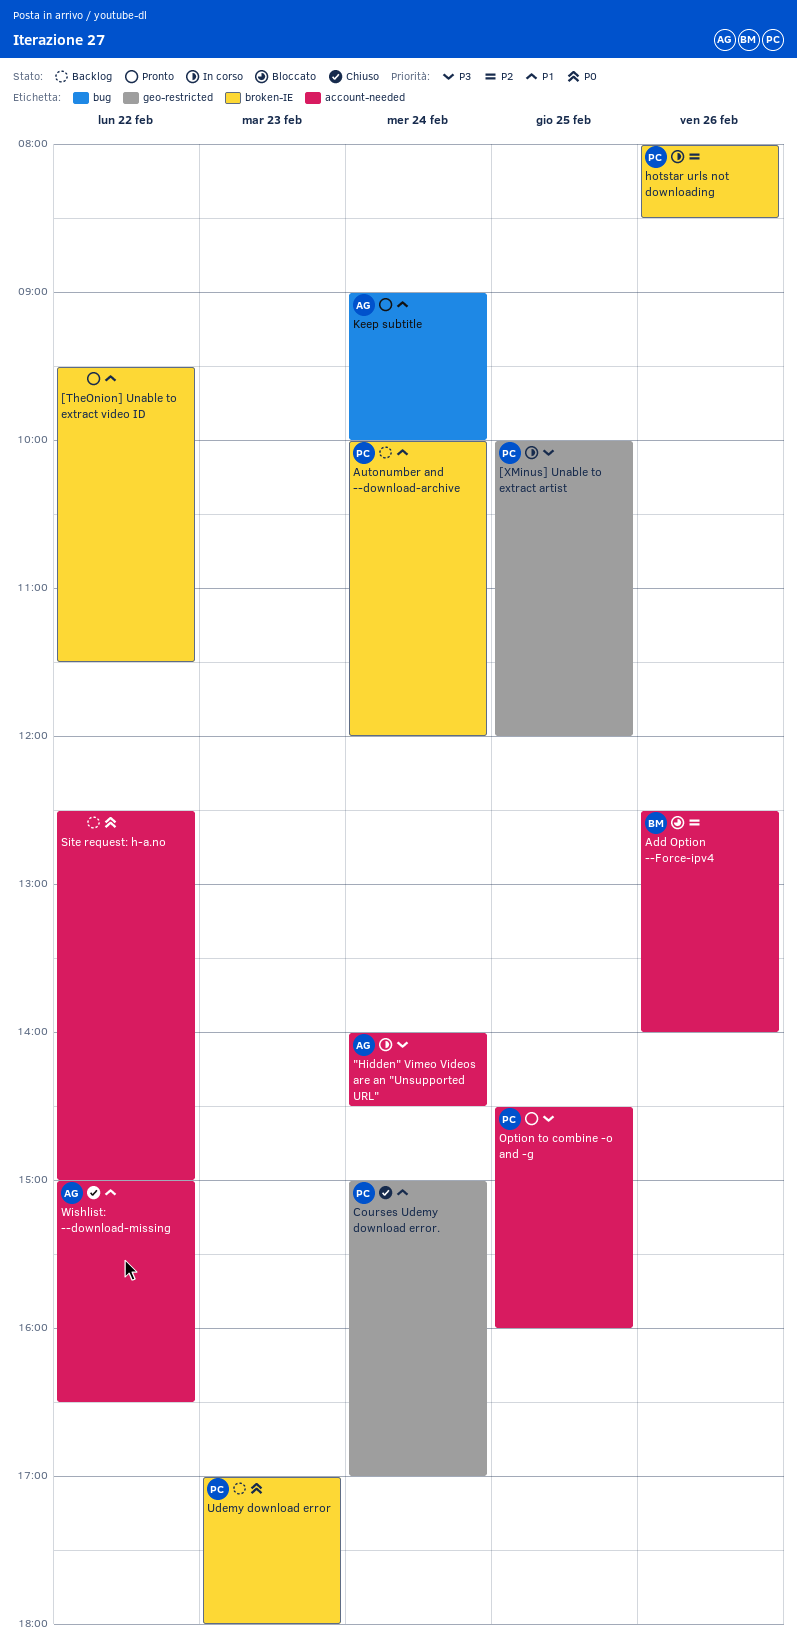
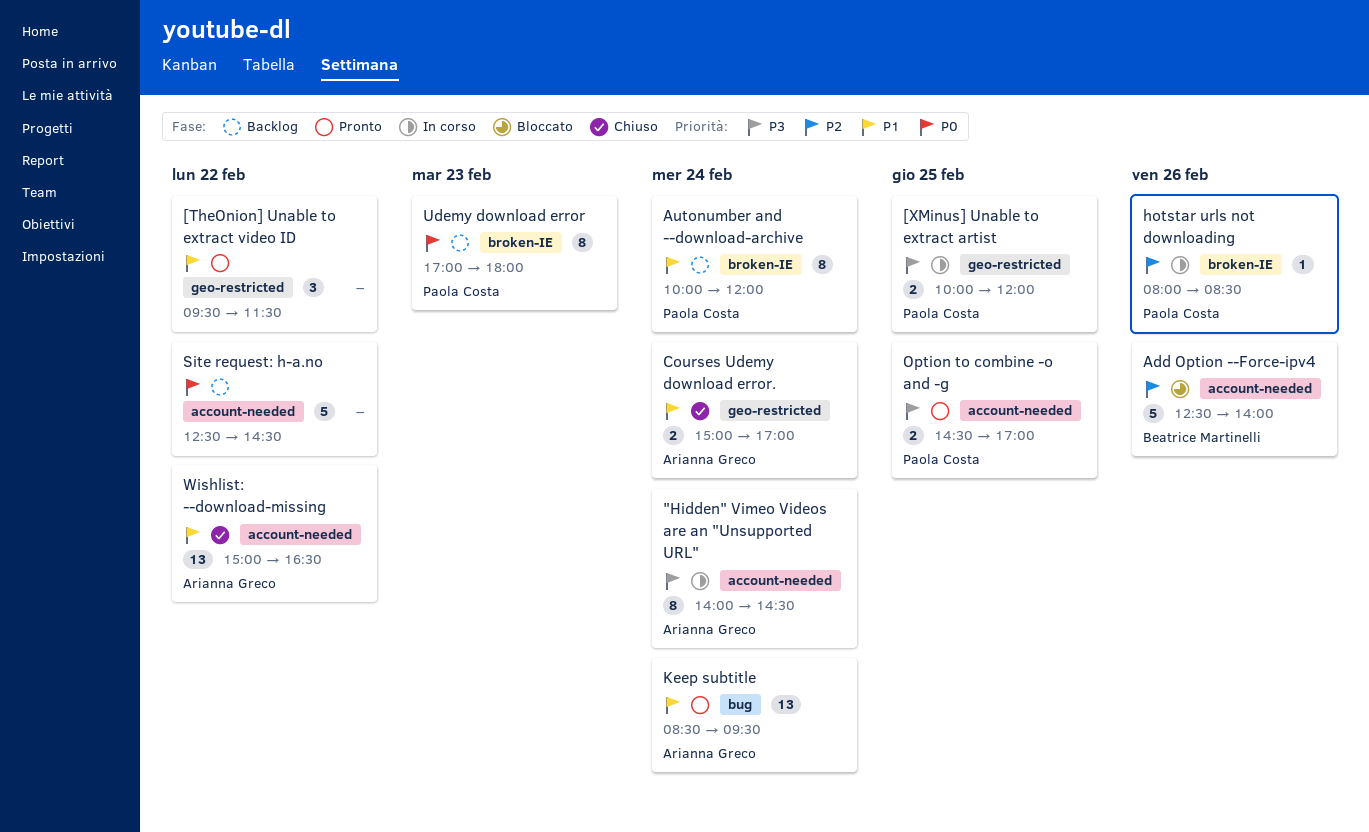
[TheOnion] Unable to extract video ID, label: broken-IE -> geo-restricted
Courses Udemy download error., owner: Paola Costa -> Arianna Greco
Keep subtitle, begins: 09:00 -> 08:30
Keep subtitle, ends: 10:00 -> 09:30
Option to combine -o and -g, ends: 16:00 -> 17:00
Site request: h-a.no, ends: 15:00 -> 14:30

